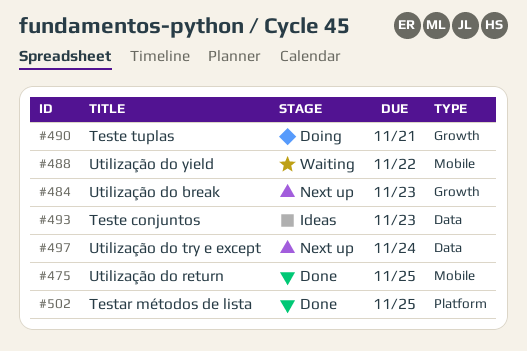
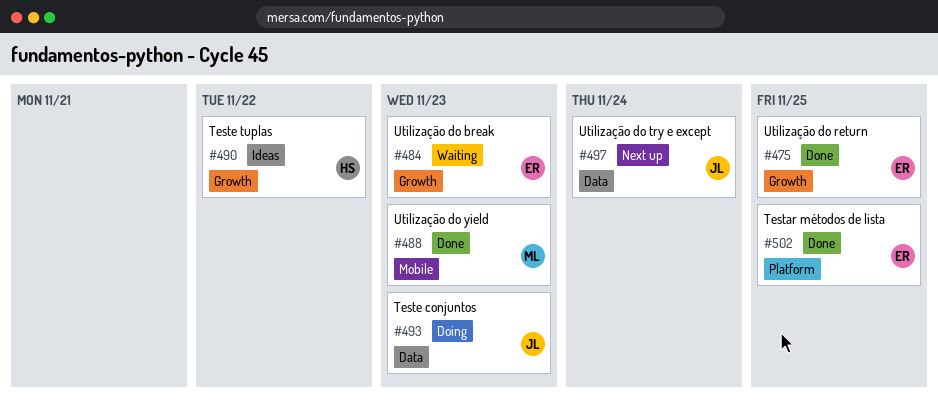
#475, label: Mobile -> Growth
#484, status: Next up -> Waiting
#488, status: Waiting -> Done
#488, due: Nov 22 -> Nov 23
#490, status: Doing -> Ideas
#490, due: Nov 21 -> Nov 22
#493, status: Ideas -> Doing

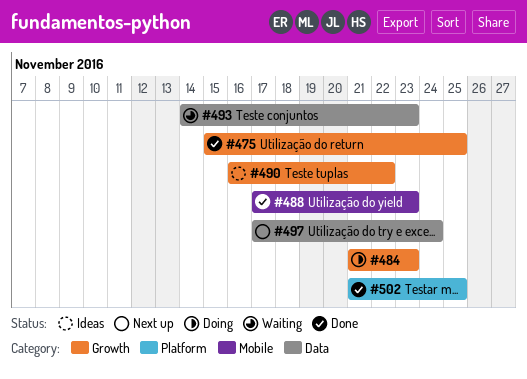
#484, status: Waiting -> Doing
#493, status: Doing -> Waiting

